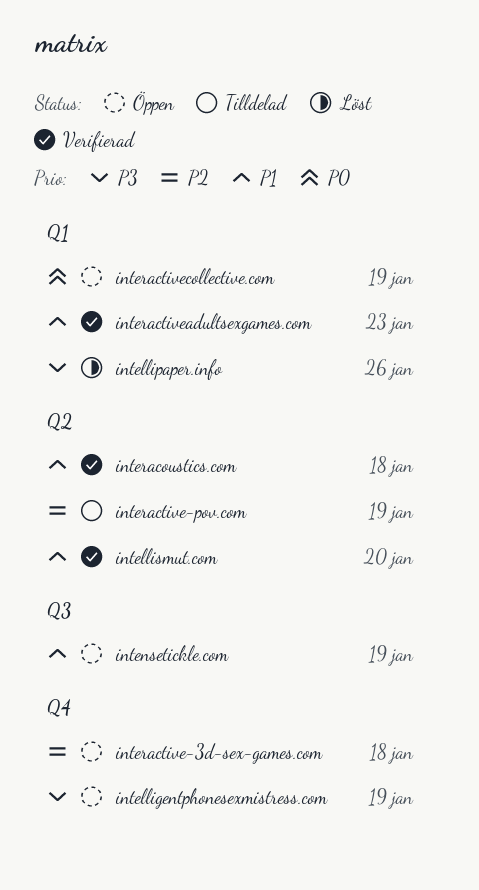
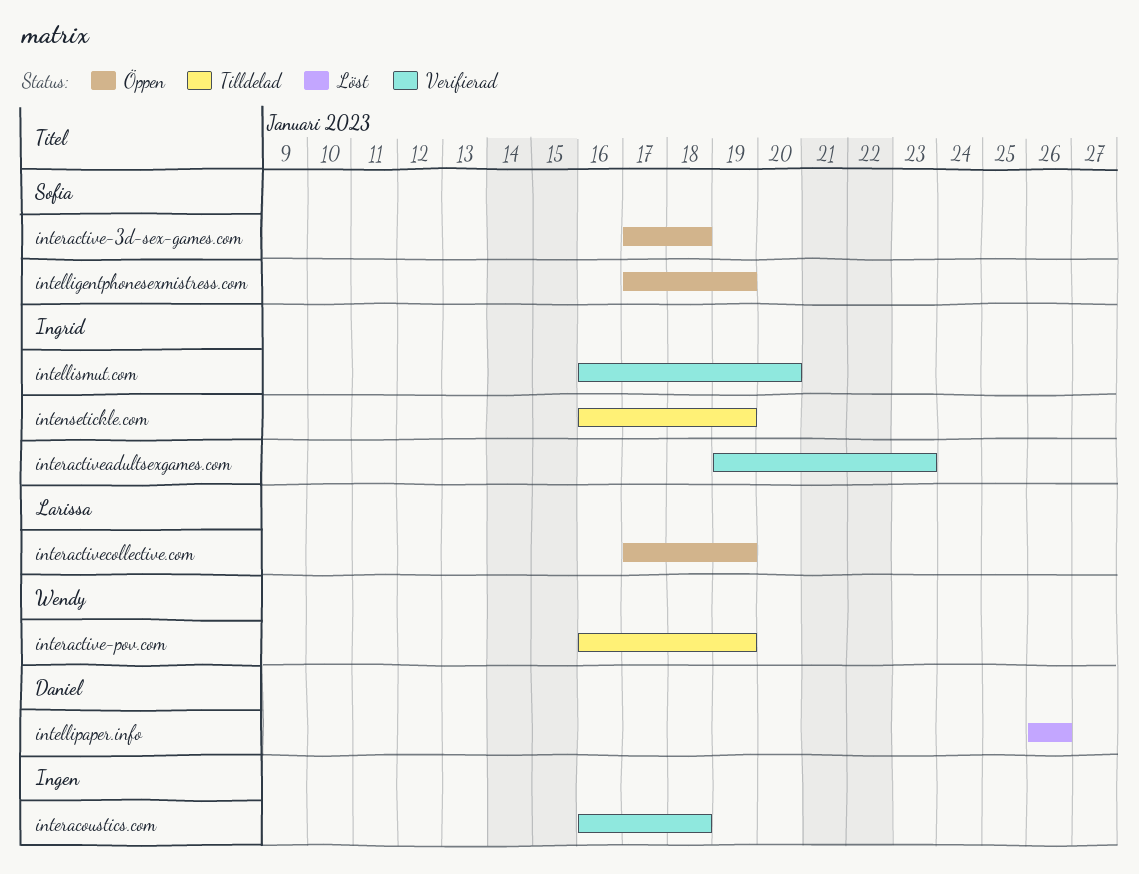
intensetickle.com, status: Öppen -> Tilldelad

